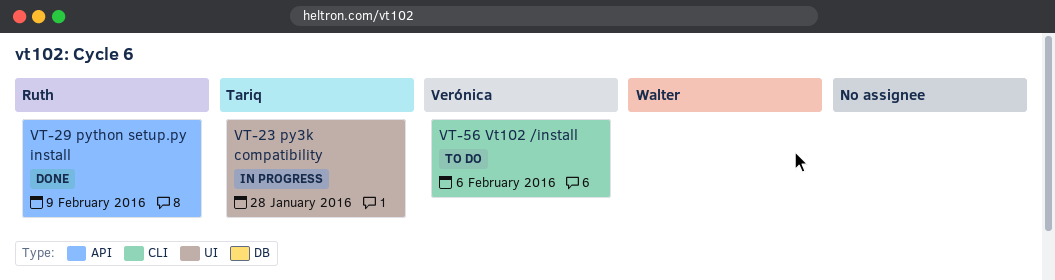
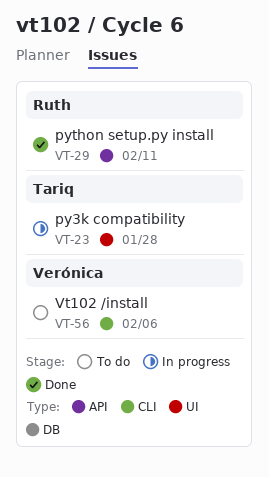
VT-29, due: Feb 9 -> Feb 11

